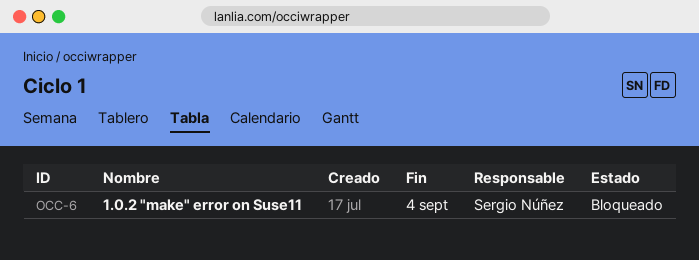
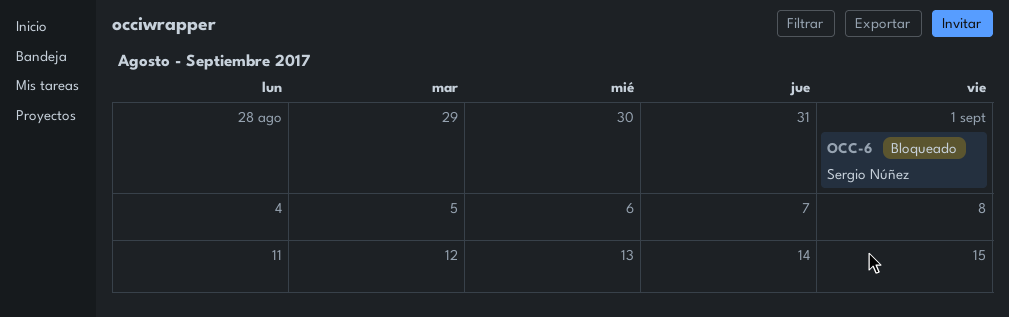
OCC-6, due: Sep 4 -> Sep 1

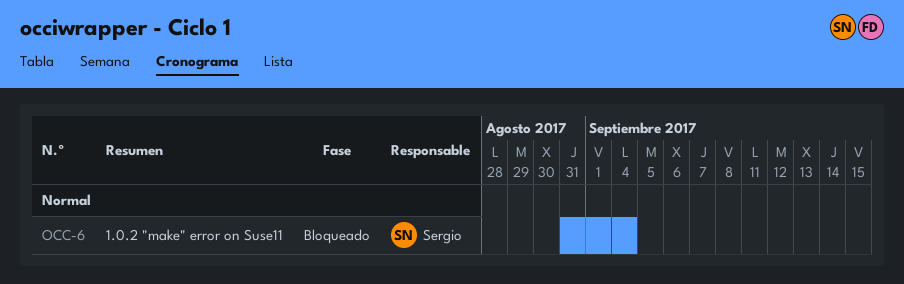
OCC-6, due: Sep 1 -> Sep 4

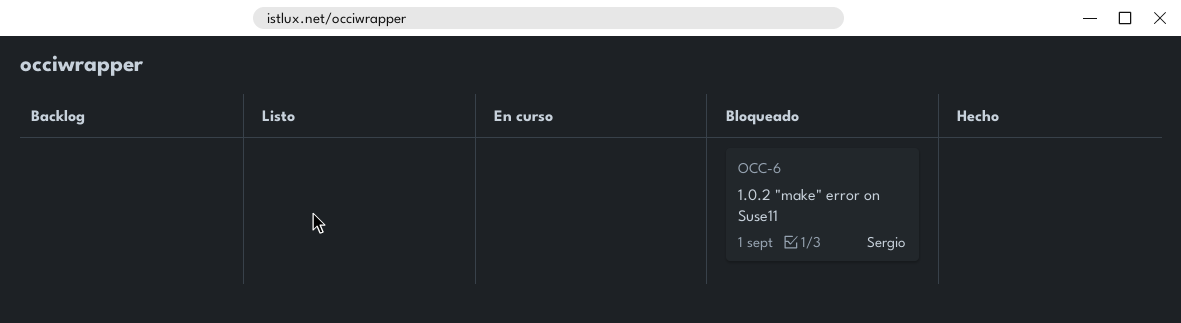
OCC-6, due: Sep 4 -> Sep 1

